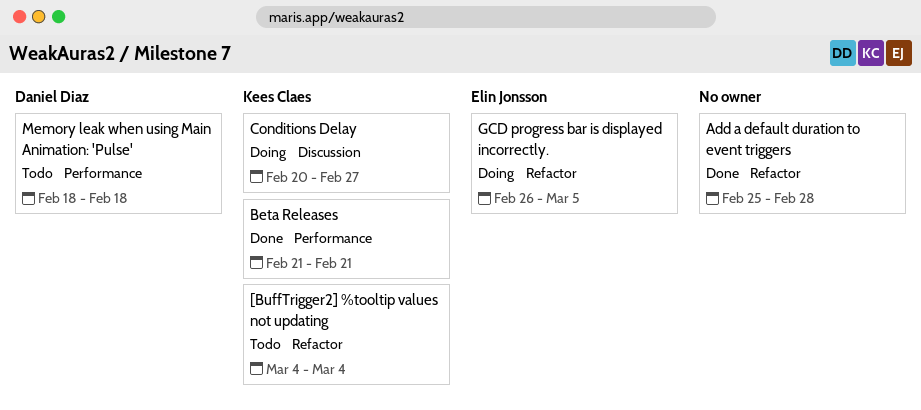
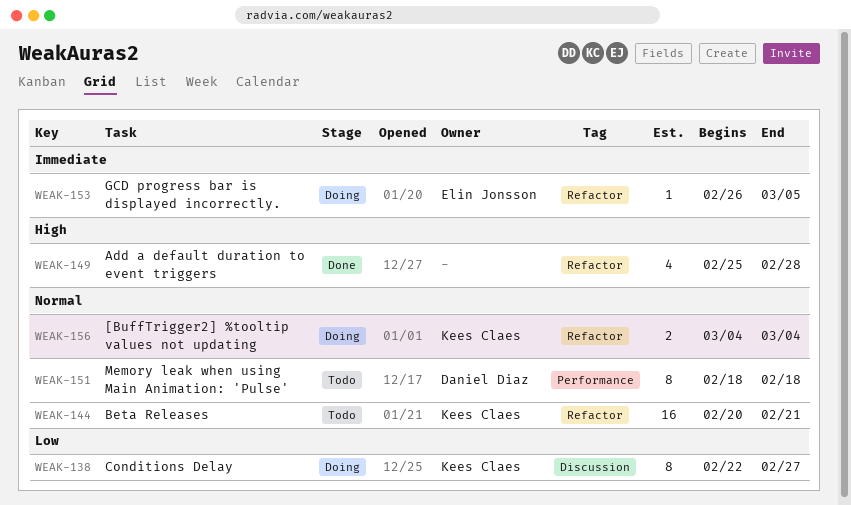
[BuffTrigger2] %tooltip values not updating, status: Todo -> Doing
Beta Releases, status: Done -> Todo
Beta Releases, label: Performance -> Refactor
Beta Releases, start: Feb 21 -> Feb 20
Conditions Delay, start: Feb 20 -> Feb 22

